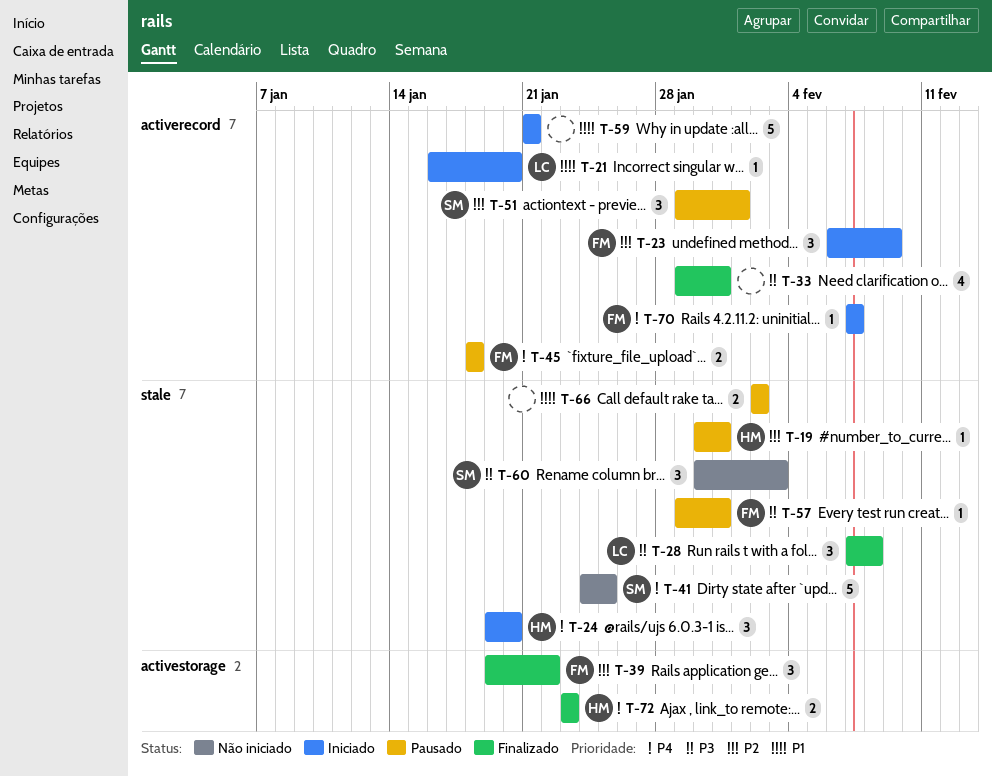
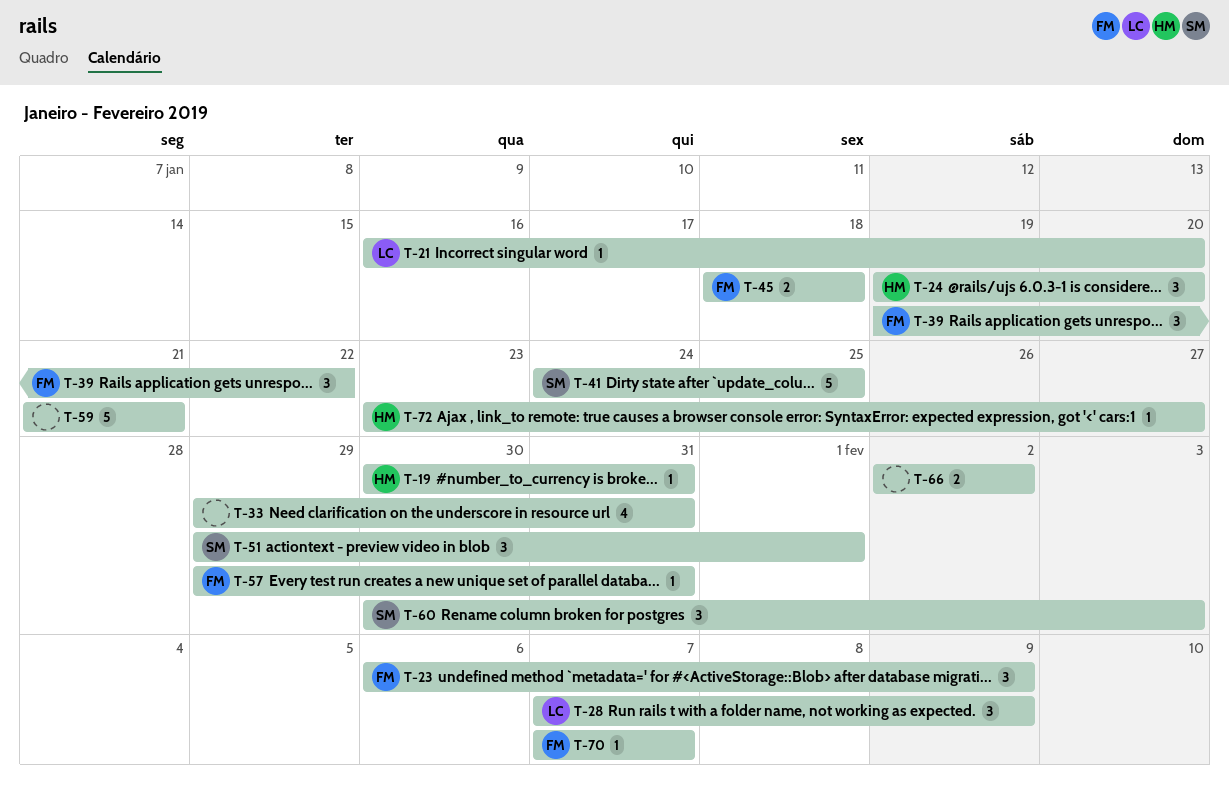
T-28, due: Feb 8 -> Feb 9
T-72, estimate: 2 -> 1
T-72, due: Jan 23 -> Jan 27

